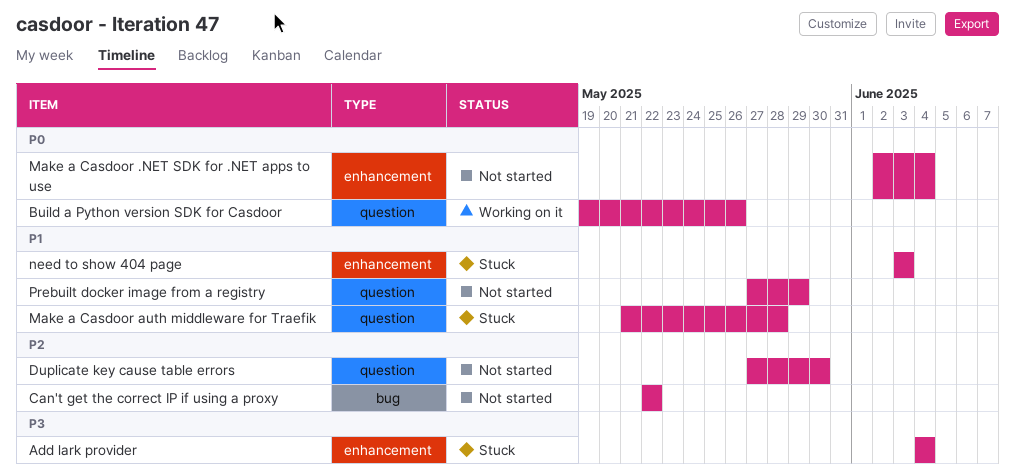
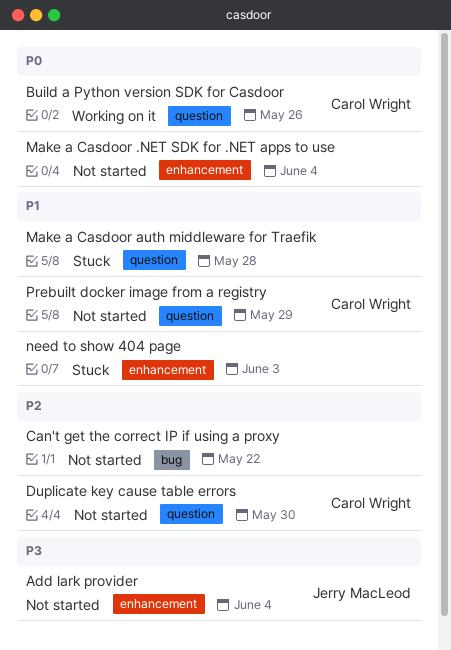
Add lark provider, status: Stuck -> Not started

